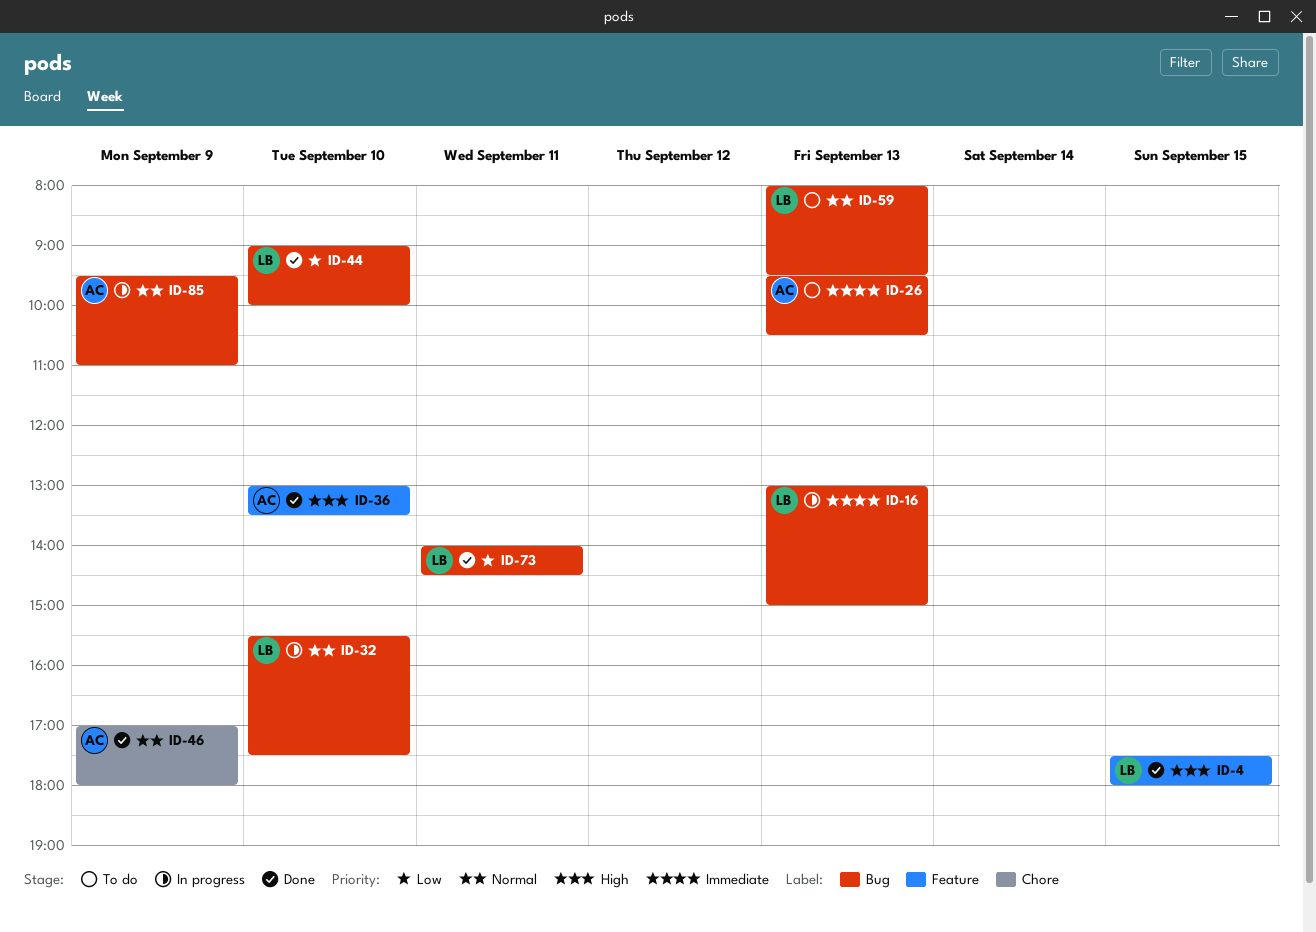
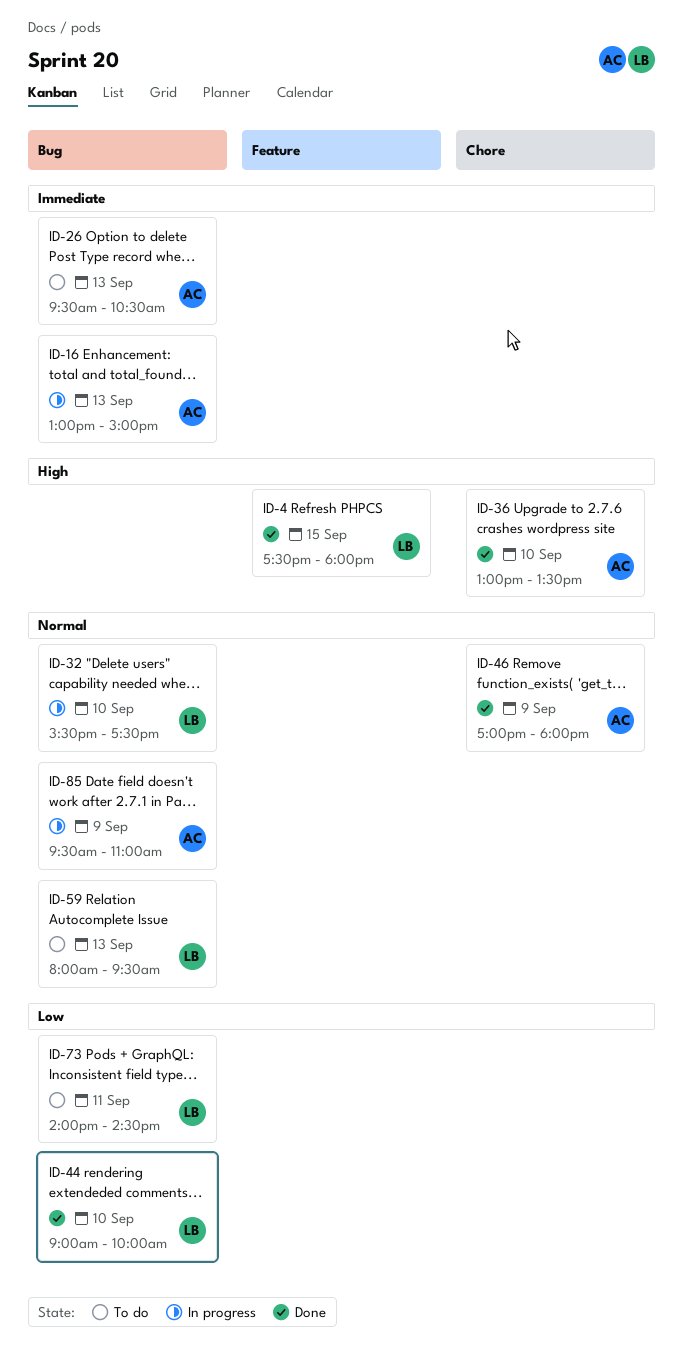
ID-16, owner: LB -> AC
ID-36, label: Feature -> Chore
ID-73, status: Done -> To do

